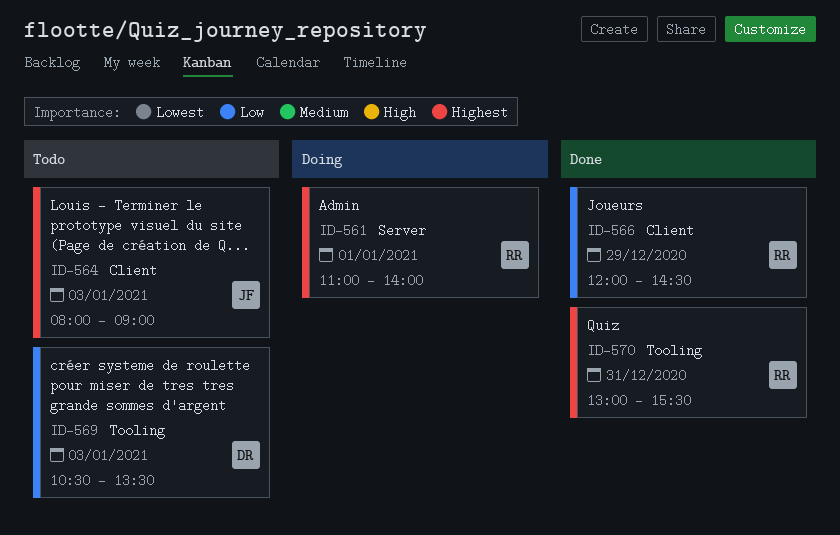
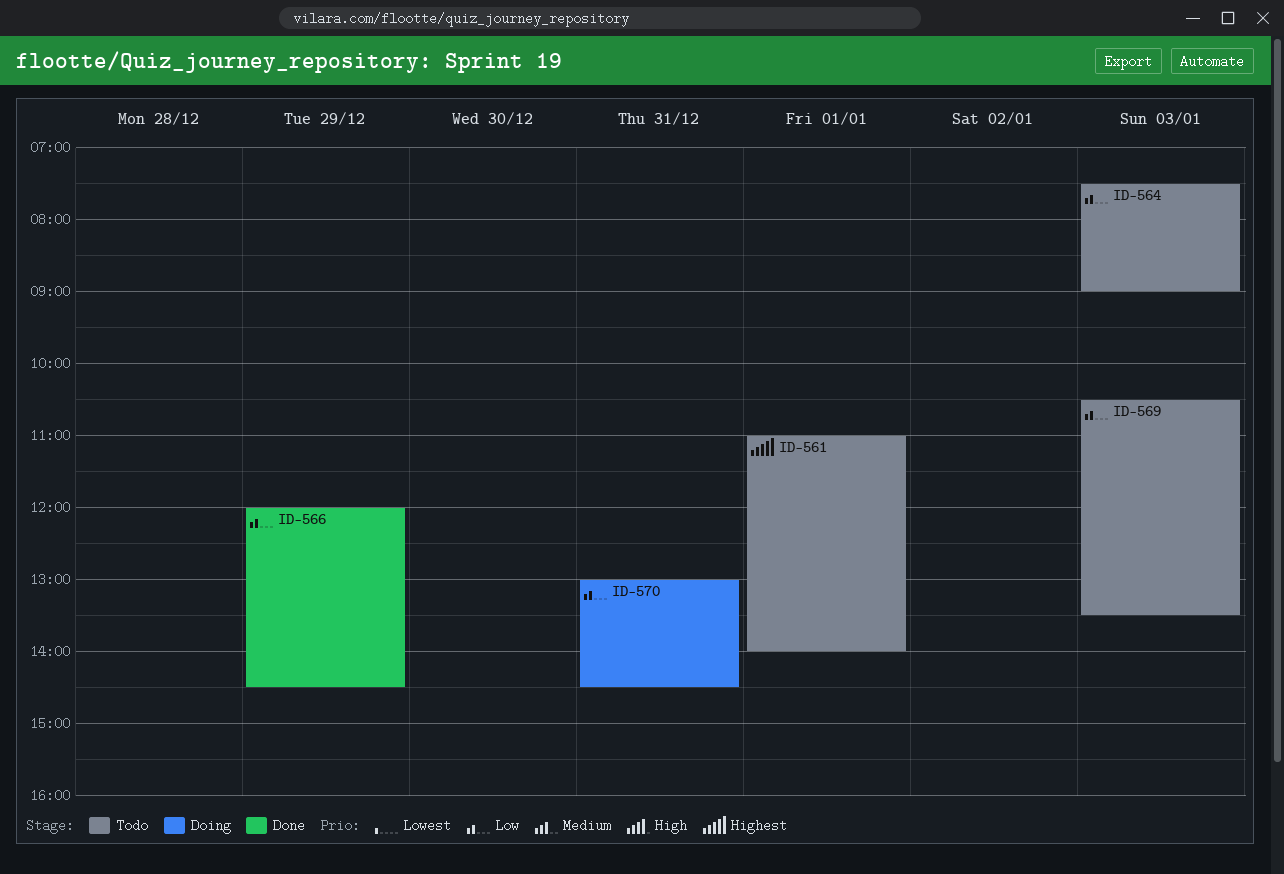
ID-561, status: Doing -> Todo
ID-564, priority: Highest -> Low
ID-564, begins: 08:00 -> 07:30
ID-570, status: Done -> Doing
ID-570, priority: Highest -> Low
ID-570, ends: 15:30 -> 14:30

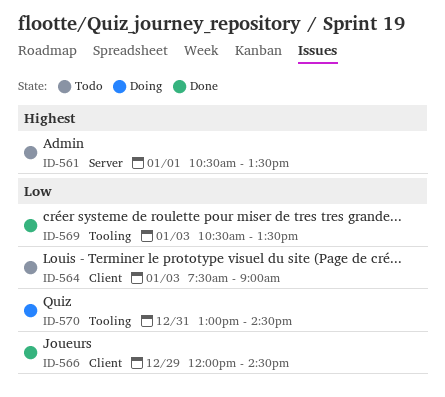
ID-561, begins: 11:00 -> 10:30
ID-561, ends: 14:00 -> 13:30
ID-569, status: Todo -> Done

